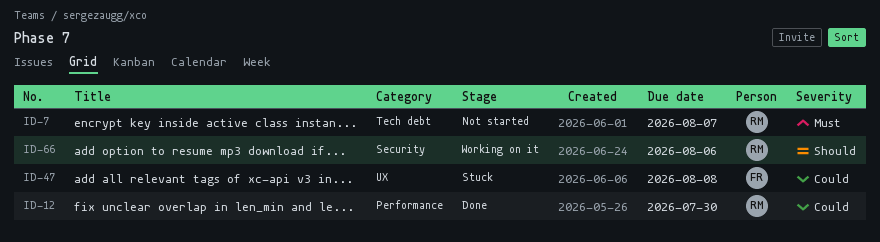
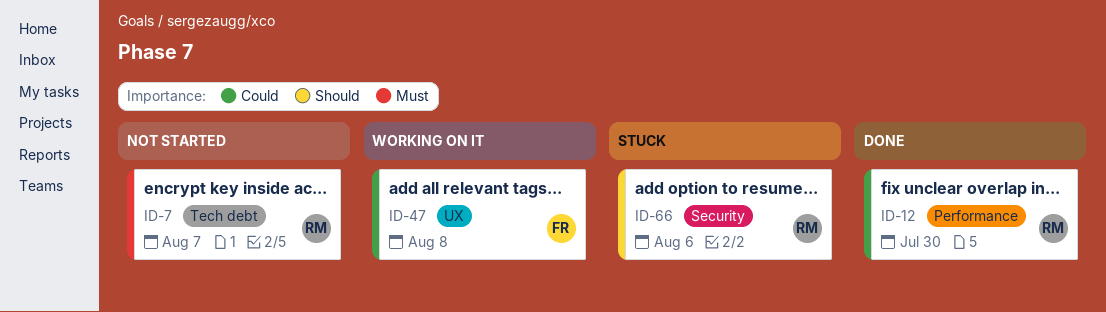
ID-47, status: Stuck -> Working on it
ID-66, status: Working on it -> Stuck

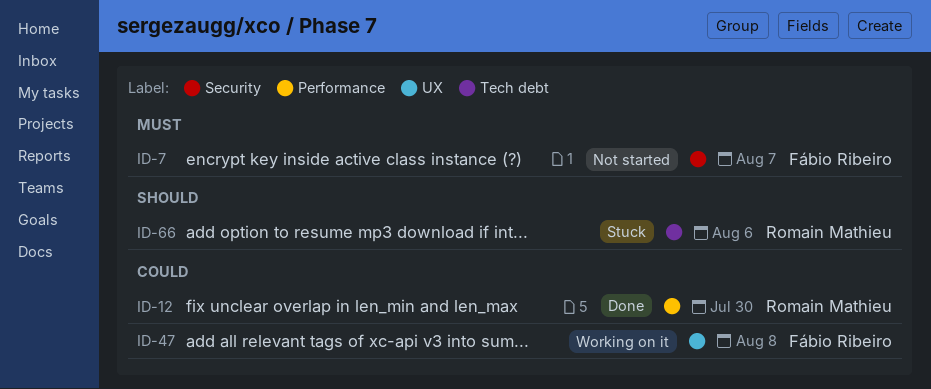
ID-7, owner: Romain Mathieu -> Fábio Ribeiro
ID-7, label: Tech debt -> Security
ID-66, label: Security -> Tech debt

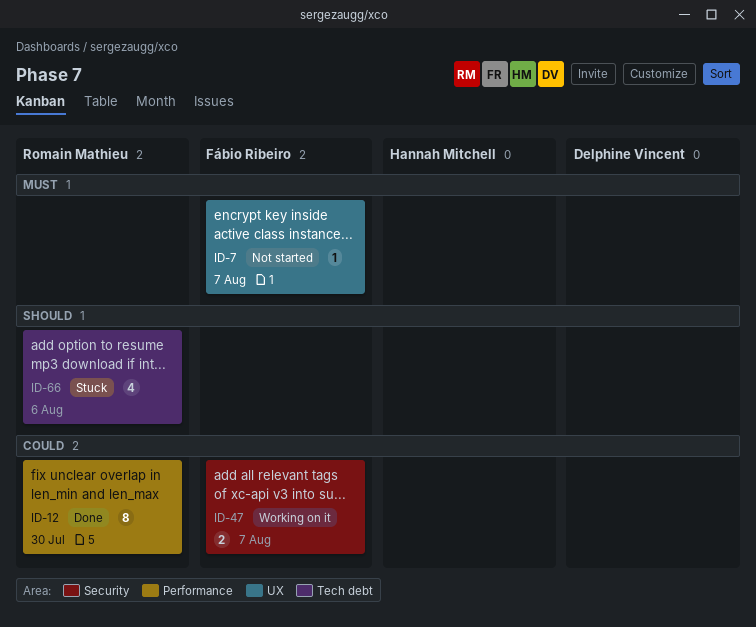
ID-7, label: Security -> UX
ID-47, label: UX -> Security
ID-47, due: Aug 8 -> Aug 7

